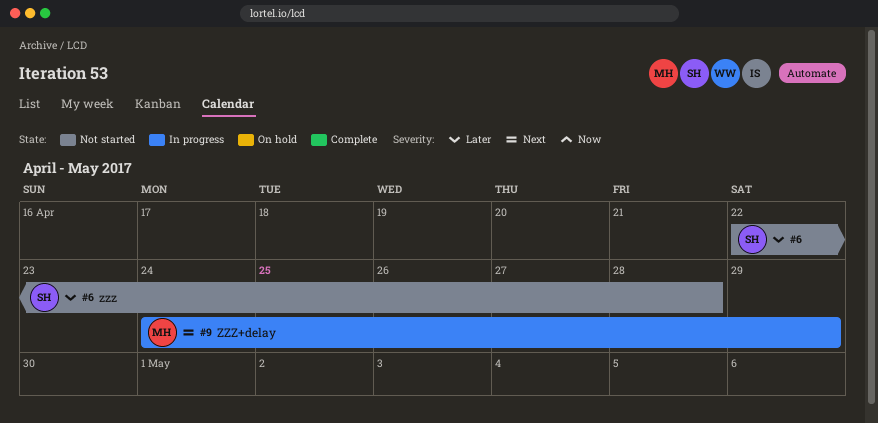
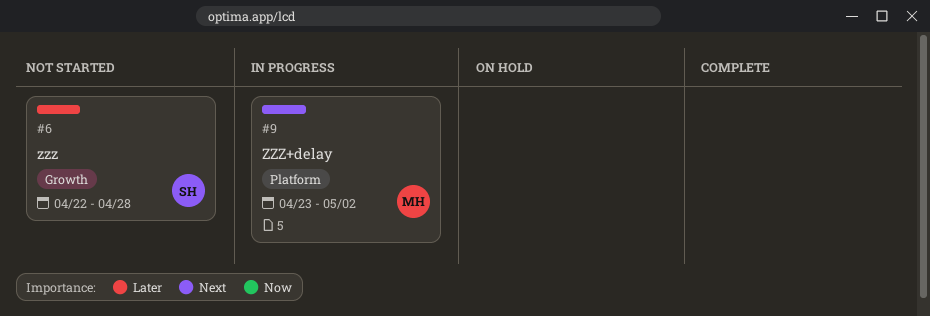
#9, start: Apr 24 -> Apr 23
#9, due: Apr 29 -> May 2

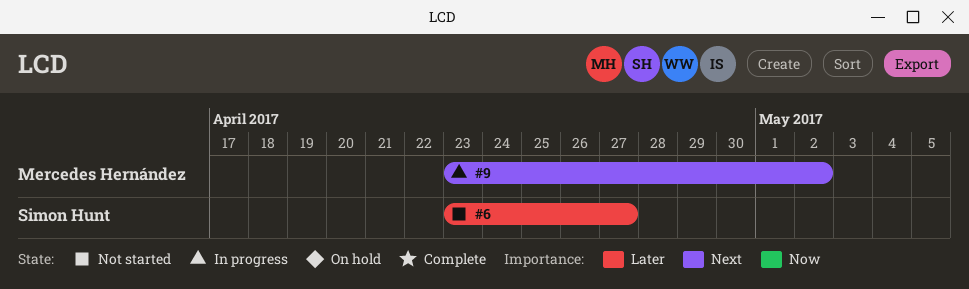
#6, start: Apr 22 -> Apr 23
#6, due: Apr 28 -> Apr 27

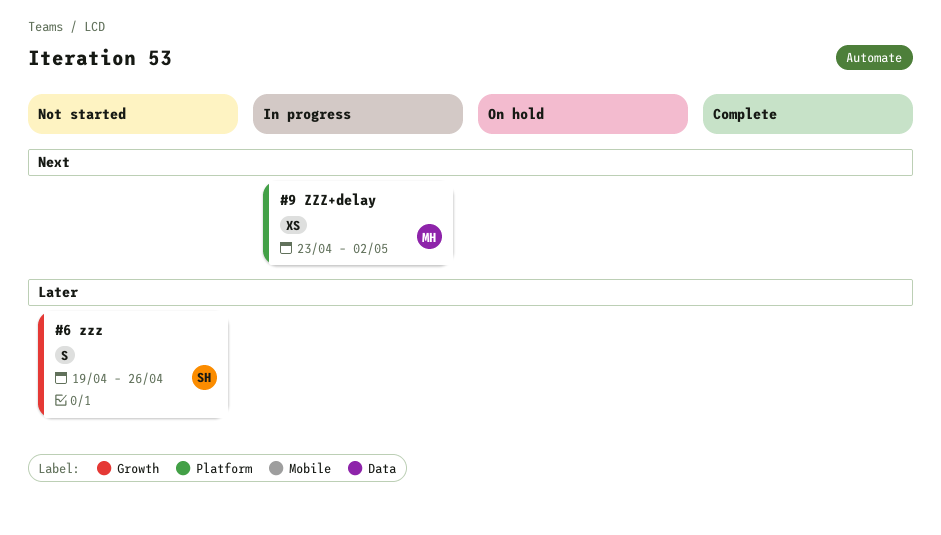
#6, start: Apr 23 -> Apr 19
#6, due: Apr 27 -> Apr 26

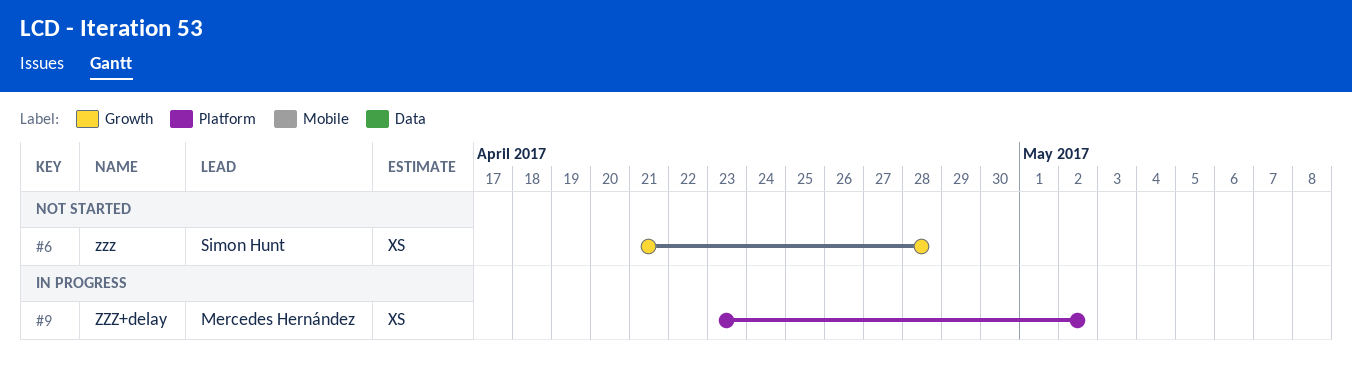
#6, estimate: S -> XS
#6, start: Apr 19 -> Apr 21
#6, due: Apr 26 -> Apr 28

